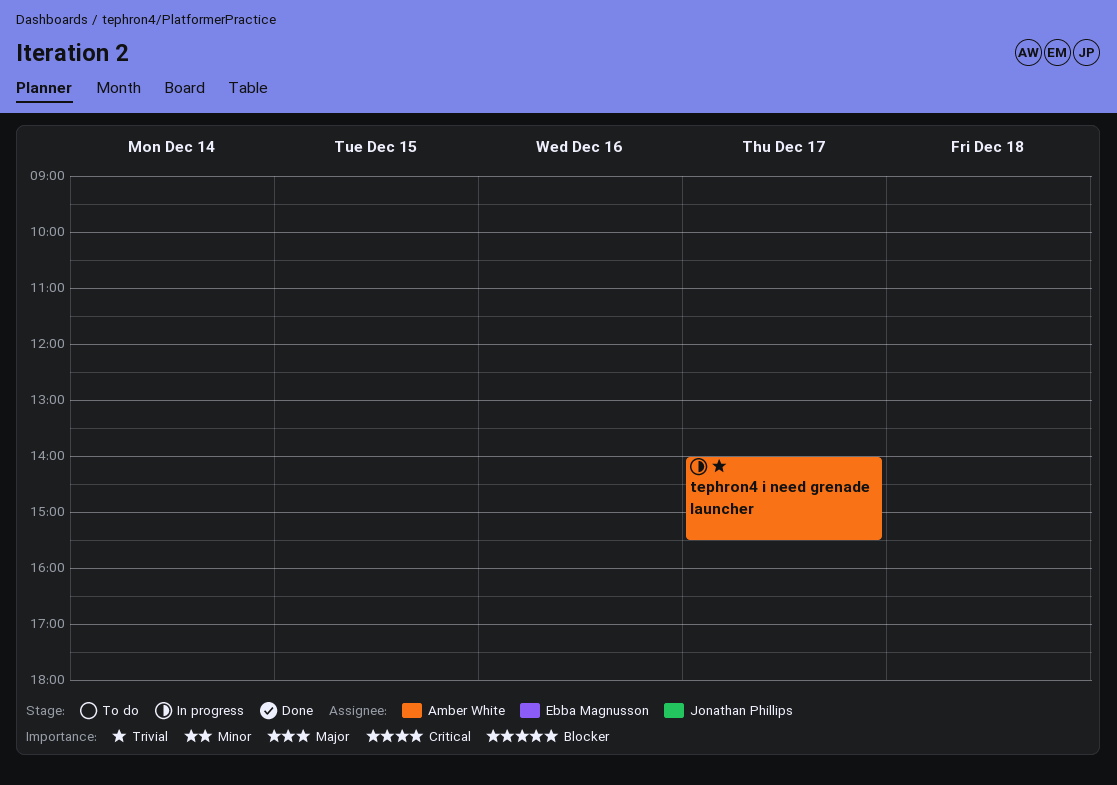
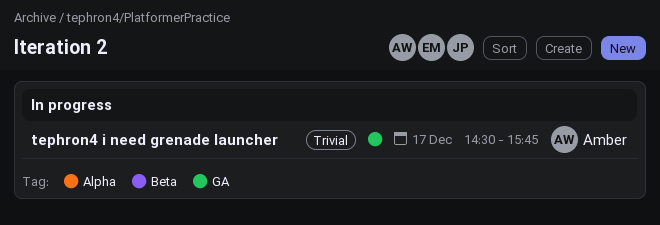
tephron4 i need grenade launcher, begins: 14:00 -> 14:30
tephron4 i need grenade launcher, ends: 15:30 -> 15:45

